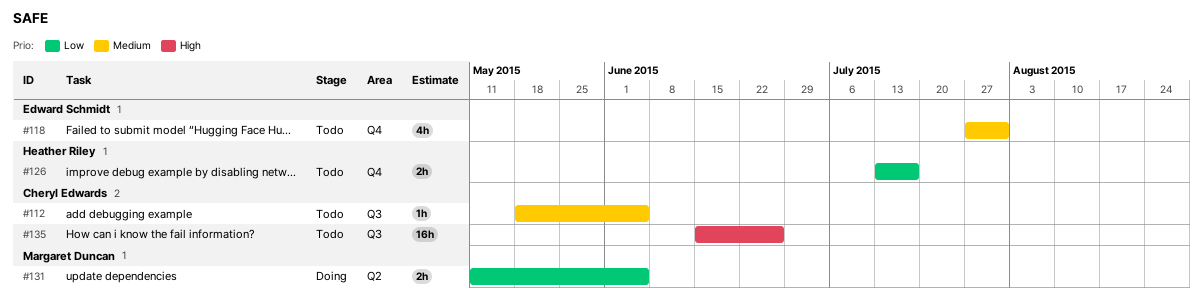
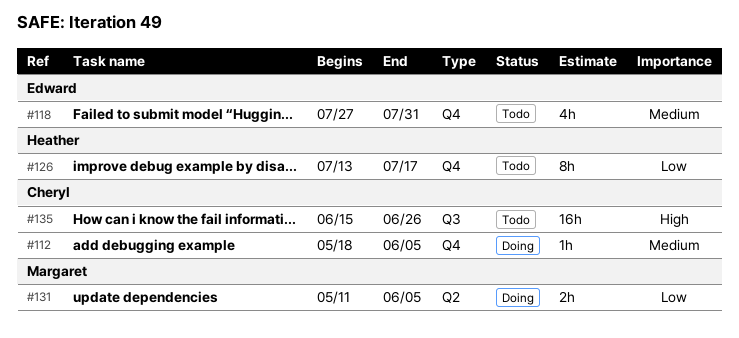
#112, status: Todo -> Doing
#112, label: Q3 -> Q4
#126, estimate: 2h -> 8h

